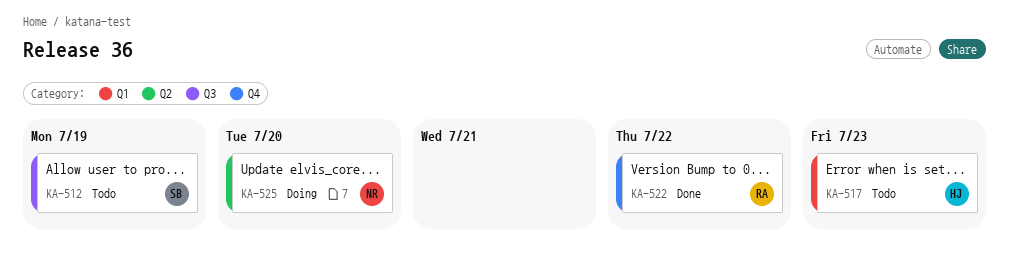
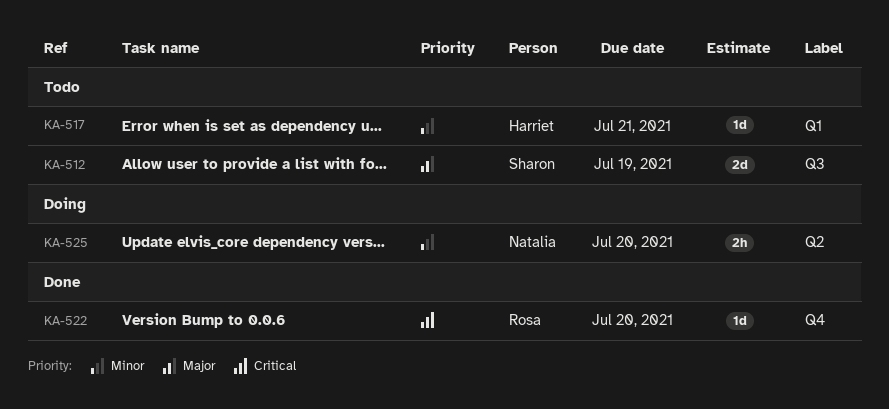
KA-517, due: Jul 23 -> Jul 21
KA-522, due: Jul 22 -> Jul 20

